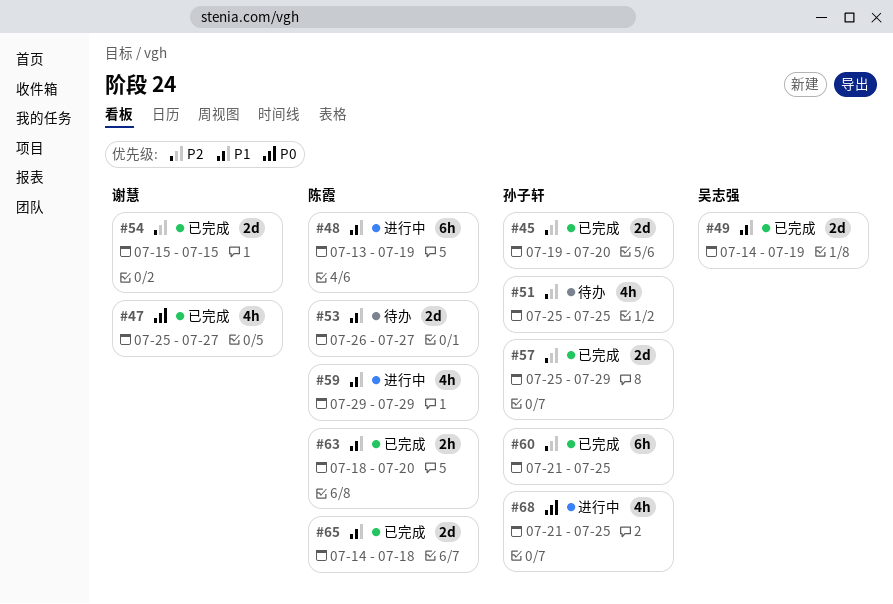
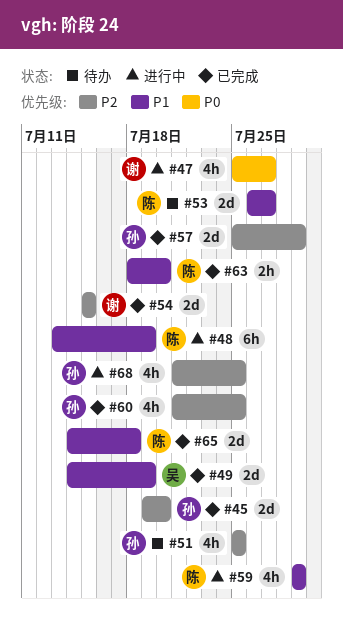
#47, status: 已完成 -> 进行中
#60, estimate: 6h -> 4h
#68, priority: P0 -> P2

